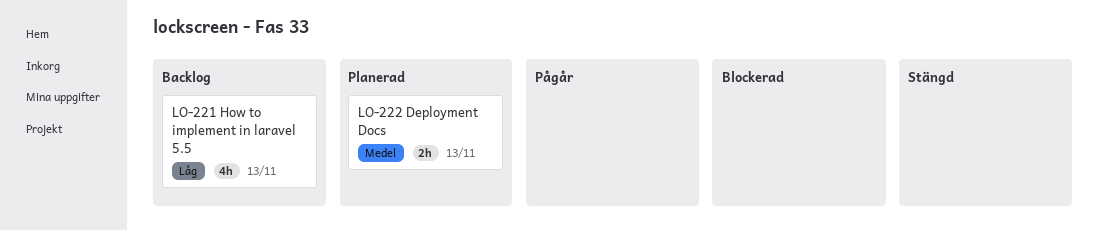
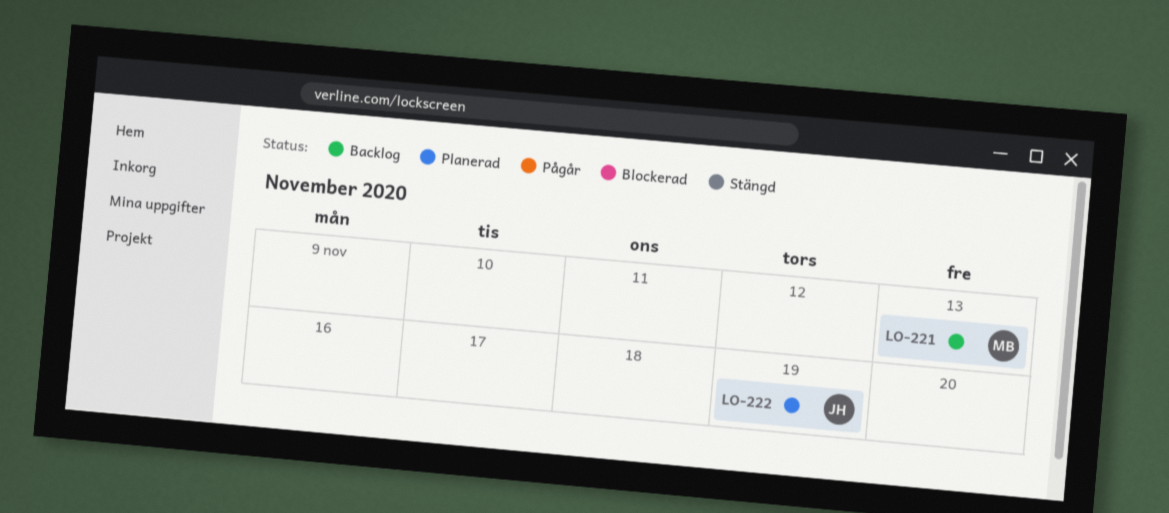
LO-222, due: Nov 13 -> Nov 19

